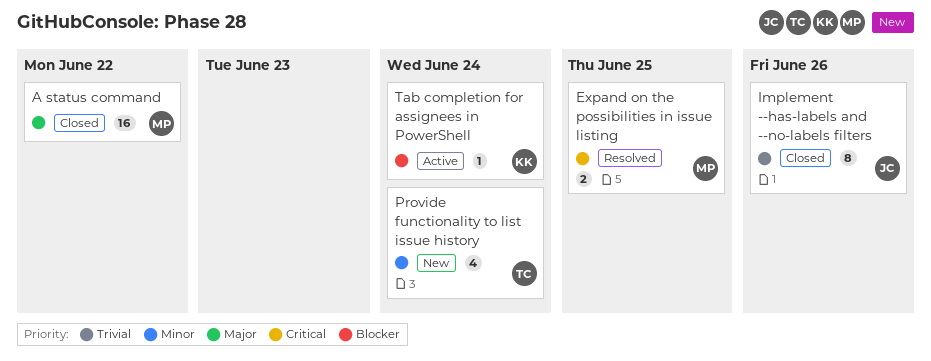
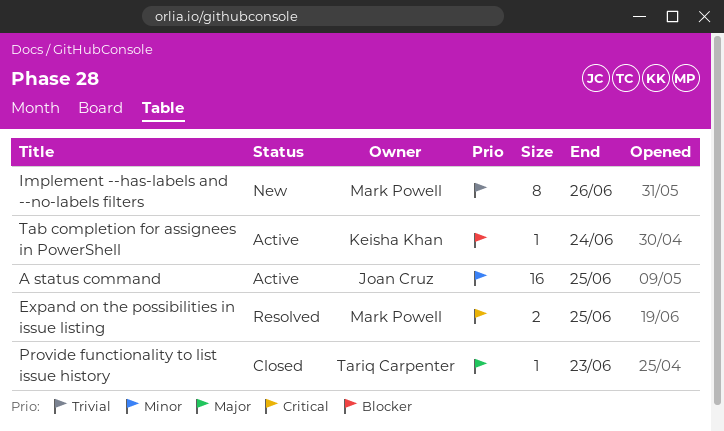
A status command, status: Closed -> Active
A status command, owner: Mark Powell -> Joan Cruz
A status command, priority: Major -> Minor
A status command, due: Jun 22 -> Jun 25
Implement --has-labels and --no-labels filters, status: Closed -> New
Implement --has-labels and --no-labels filters, owner: Joan Cruz -> Mark Powell
Provide functionality to list issue history, status: New -> Closed
Provide functionality to list issue history, priority: Minor -> Major
Provide functionality to list issue history, estimate: 4 -> 1
Provide functionality to list issue history, due: Jun 24 -> Jun 23

